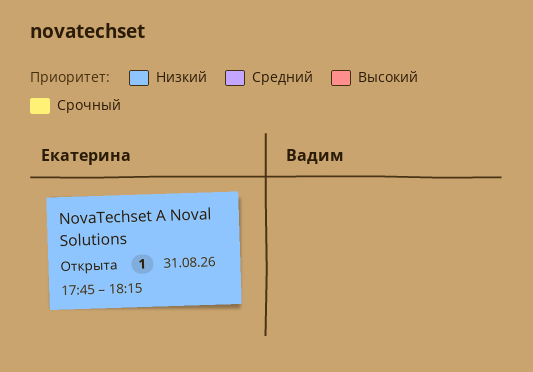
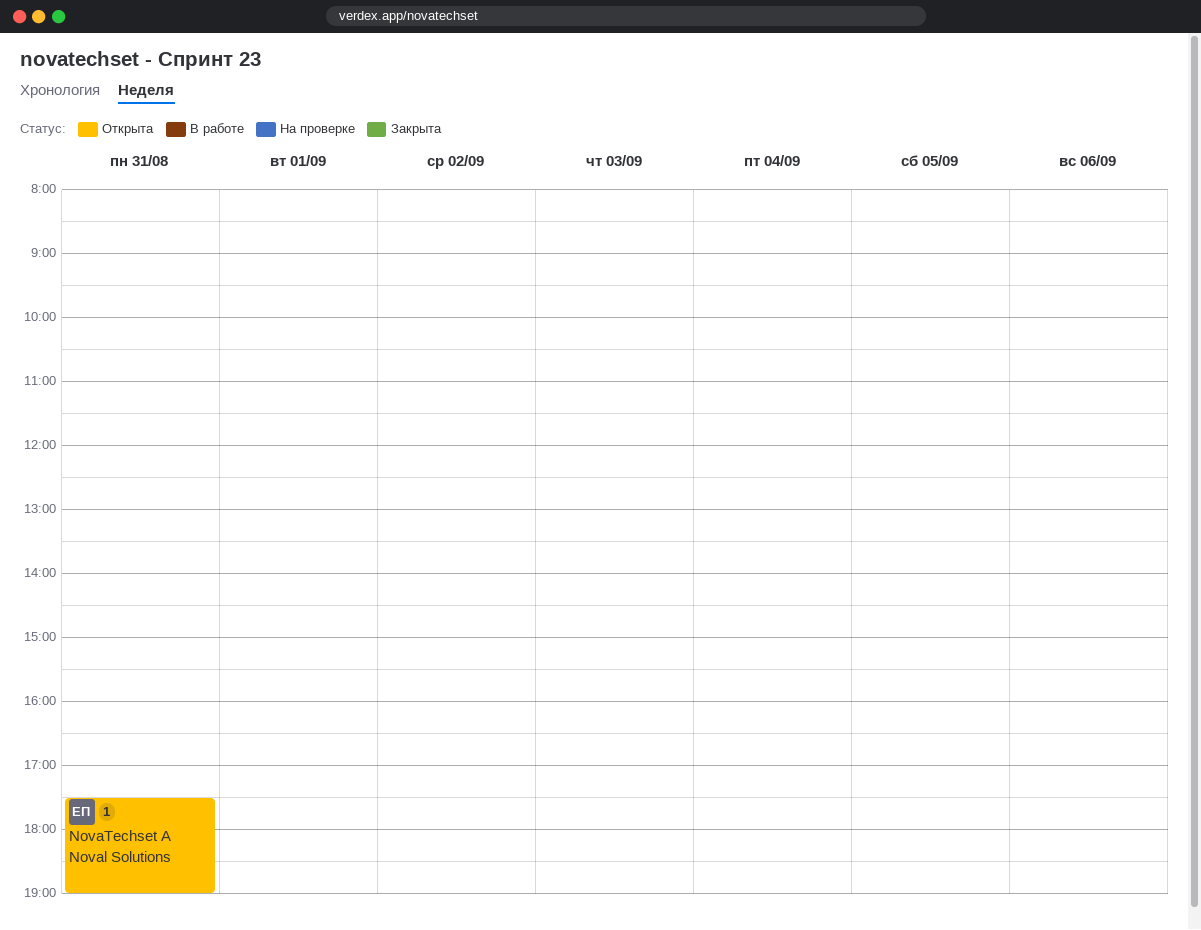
NovaTechset A Noval Solutions, begins: 17:45 -> 17:30
NovaTechset A Noval Solutions, ends: 18:15 -> 19:00

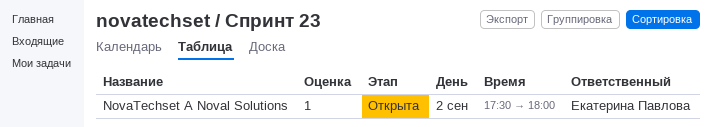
NovaTechset A Noval Solutions, day: Aug 31 -> Sep 2
NovaTechset A Noval Solutions, ends: 19:00 -> 18:00

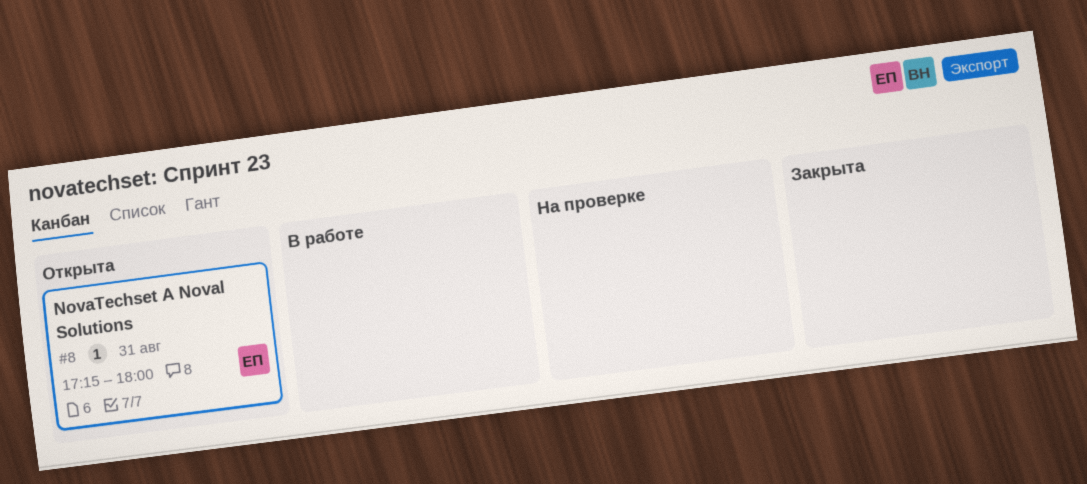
NovaTechset A Noval Solutions, day: Sep 2 -> Aug 31
NovaTechset A Noval Solutions, begins: 17:30 -> 17:15

